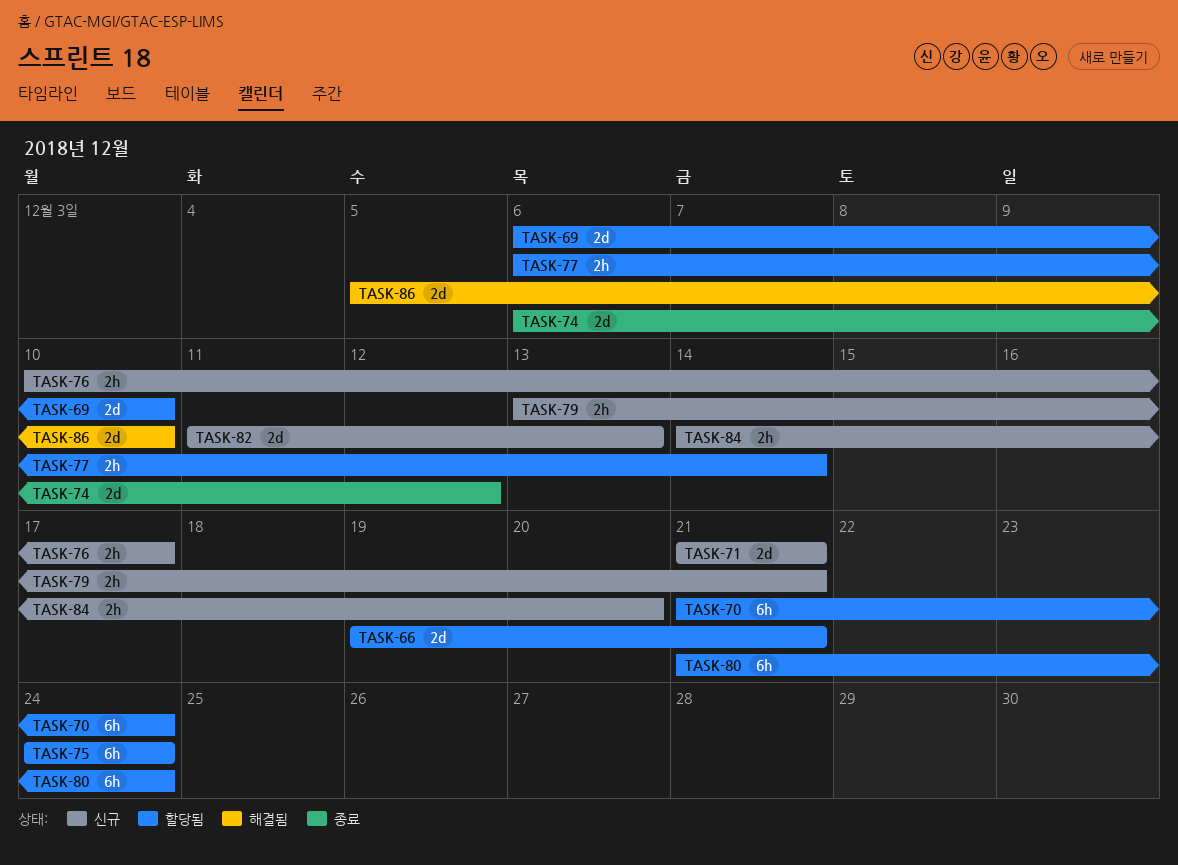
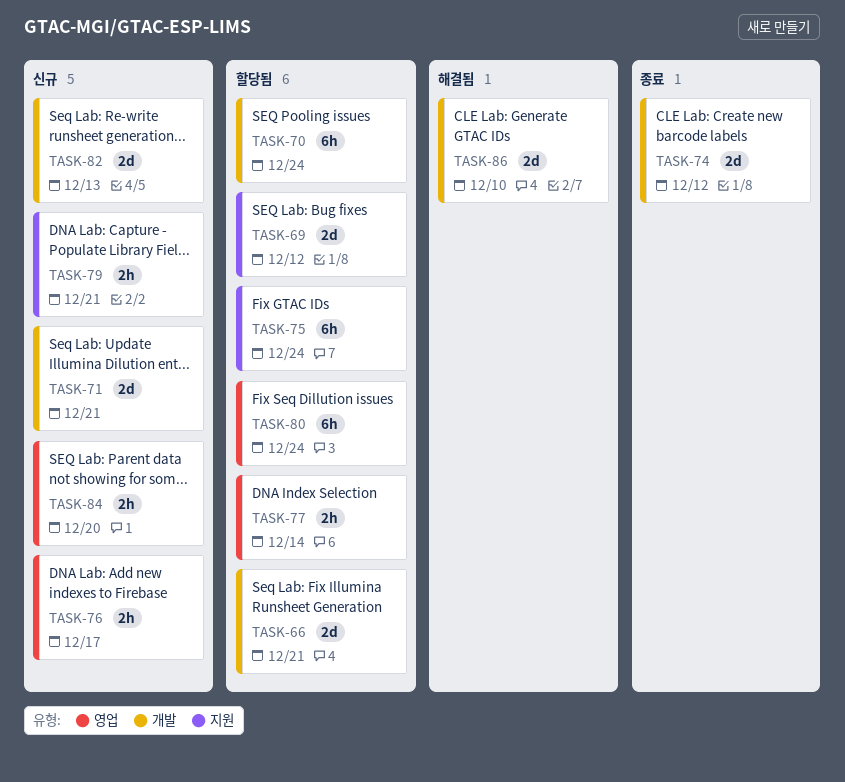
TASK-69, due: Dec 10 -> Dec 12

